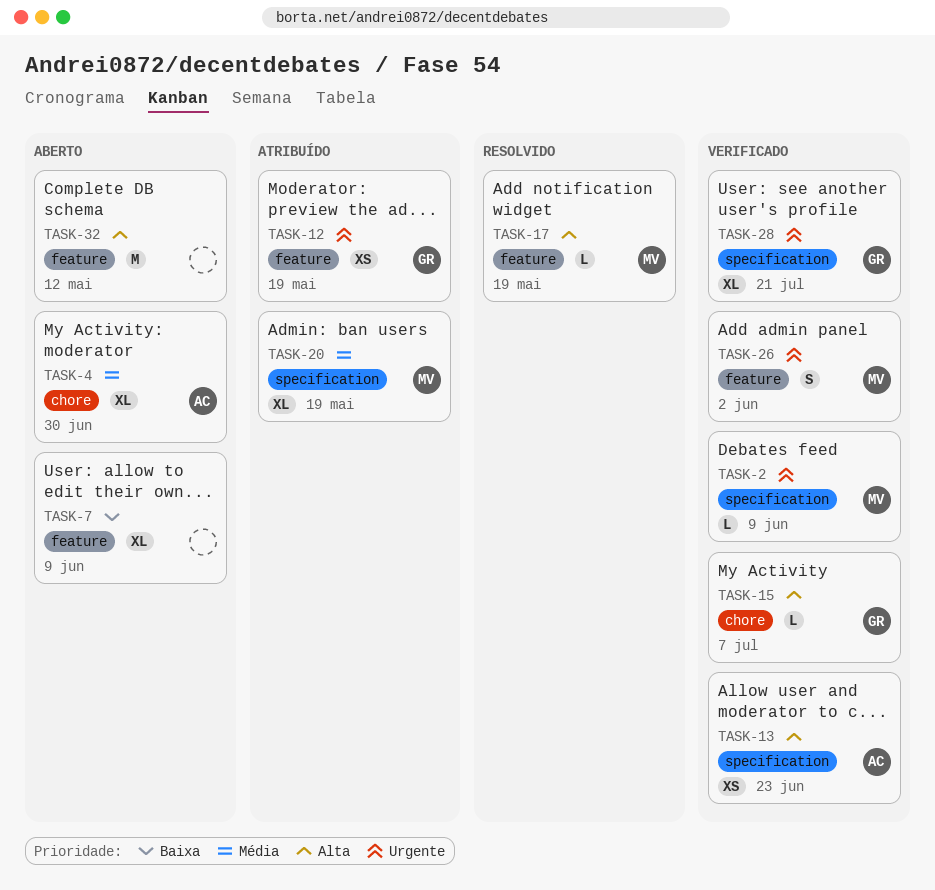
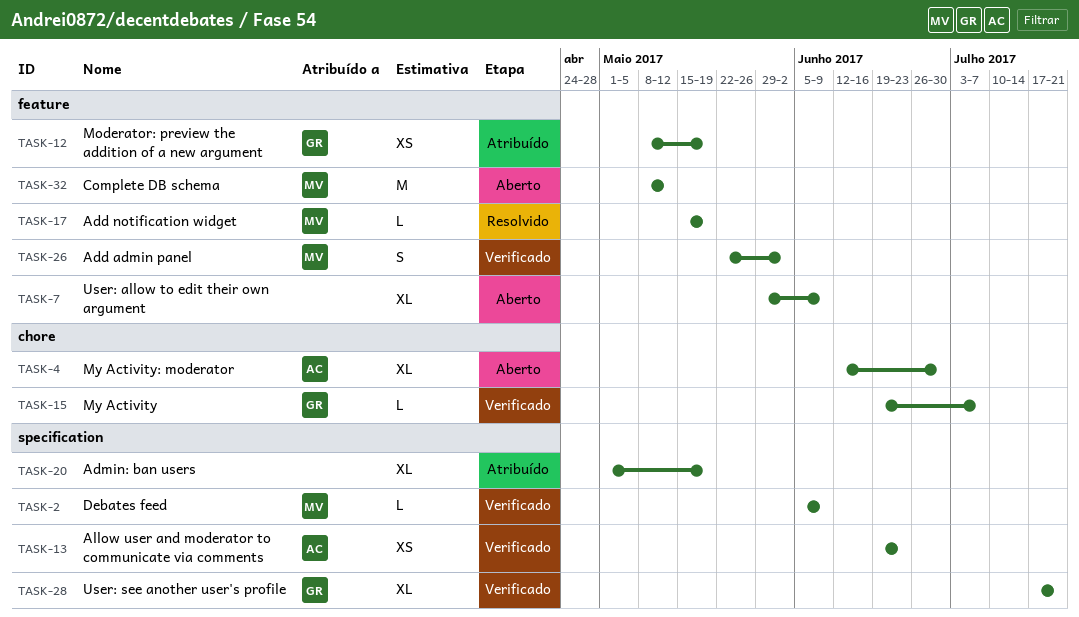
TASK-20, owner: MV -> none
TASK-32, owner: none -> MV

